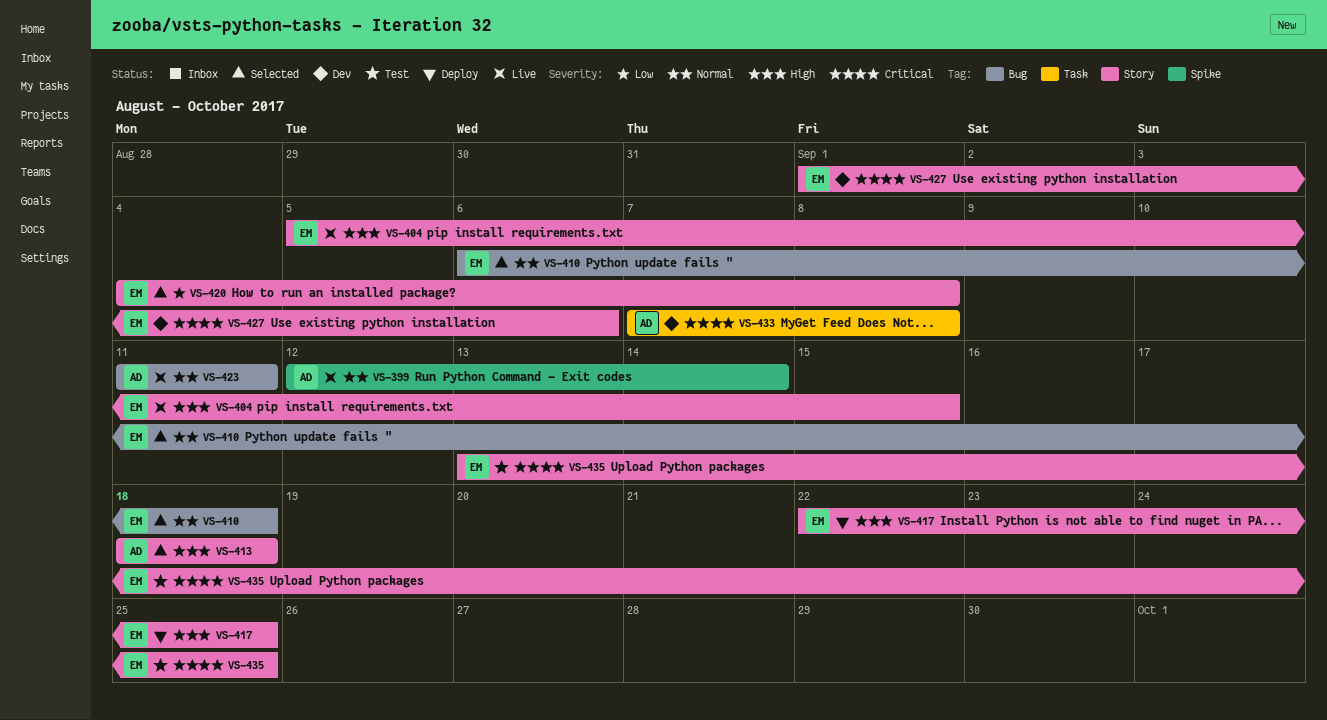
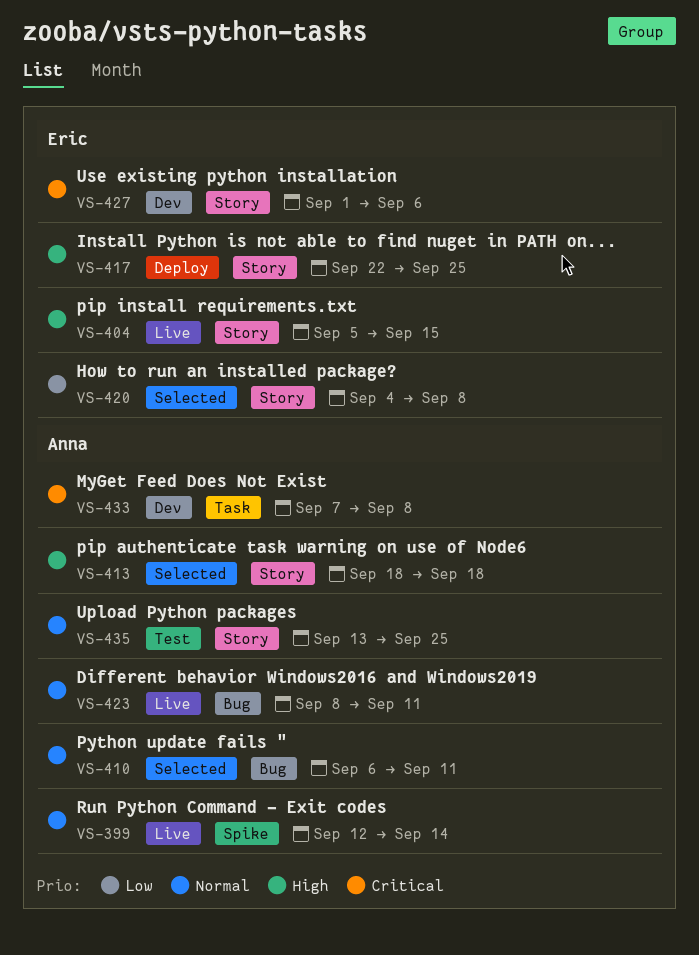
VS-410, owner: Eric -> Anna
VS-410, due: Sep 18 -> Sep 11
VS-423, start: Sep 11 -> Sep 8
VS-435, owner: Eric -> Anna
VS-435, priority: Critical -> Normal

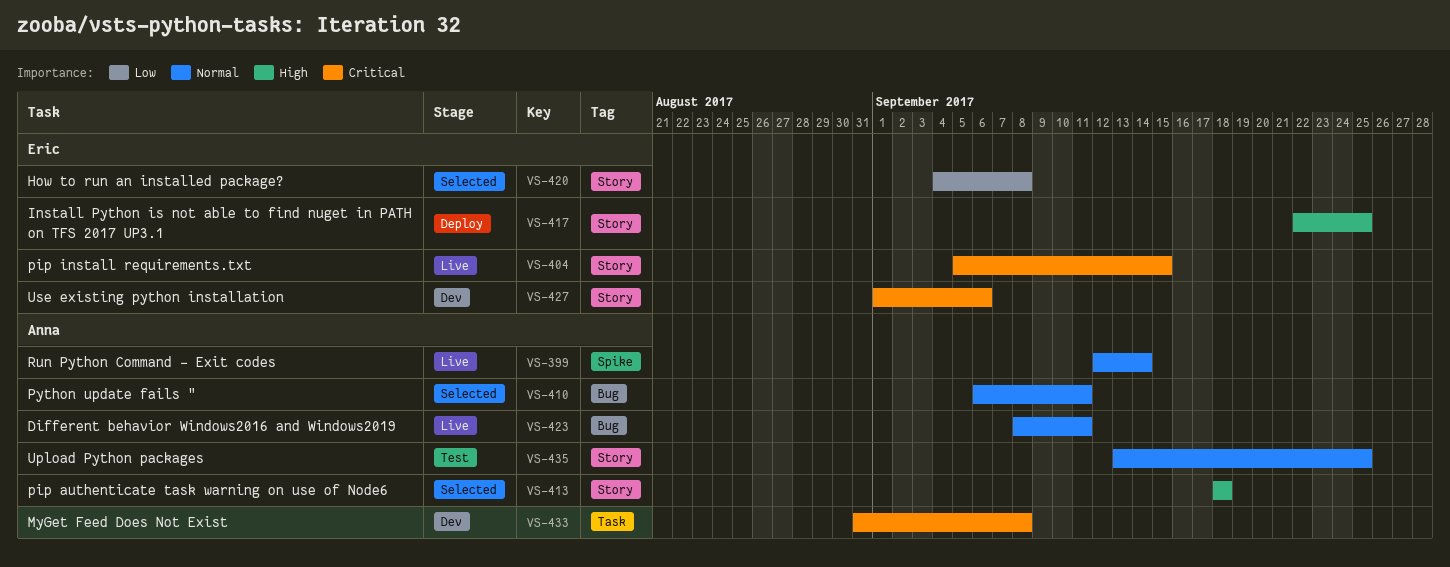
VS-404, priority: High -> Critical
VS-433, start: Sep 7 -> Aug 31

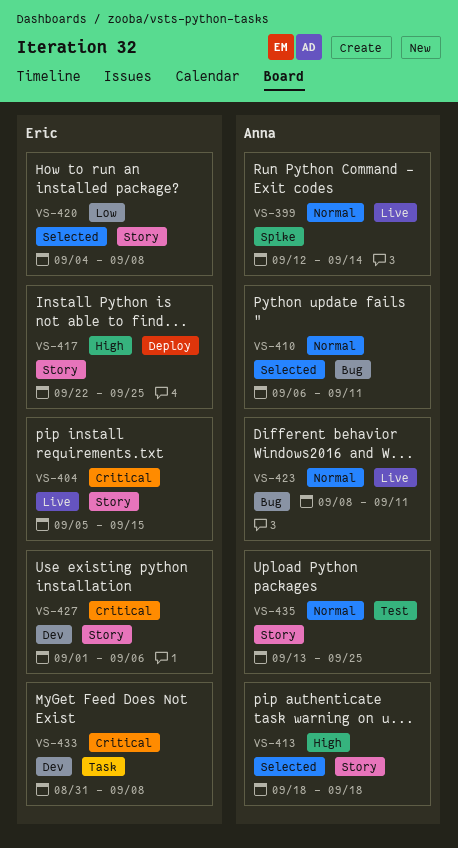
VS-433, owner: Anna -> Eric

